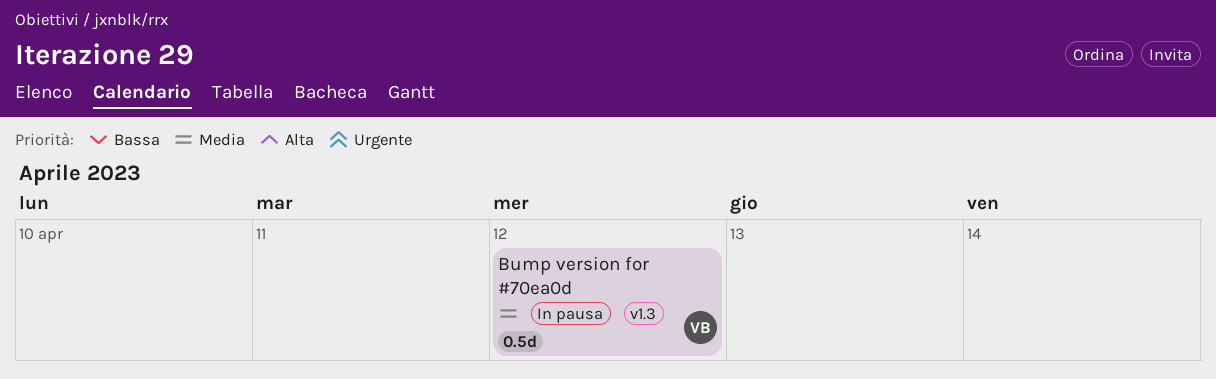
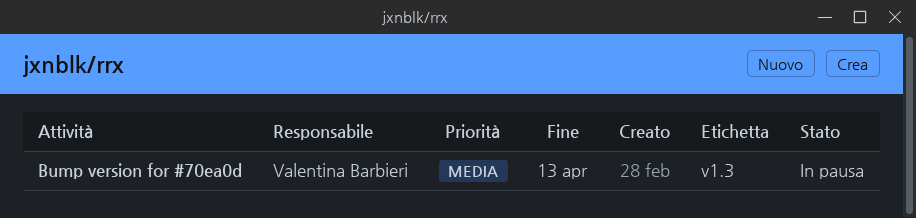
Bump version for #70ea0d, due: Apr 12 -> Apr 13

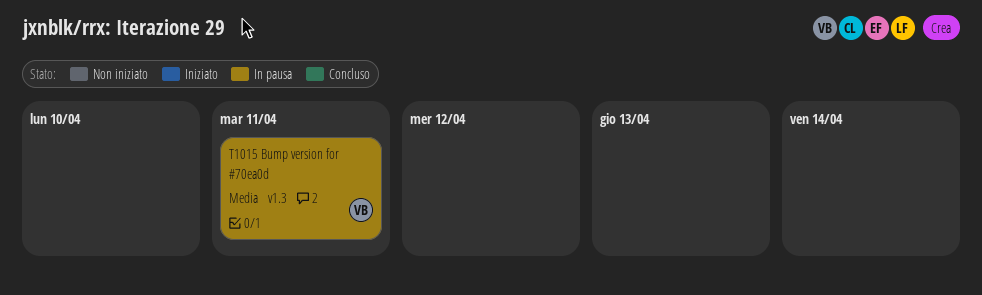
Bump version for #70ea0d, due: Apr 13 -> Apr 11

